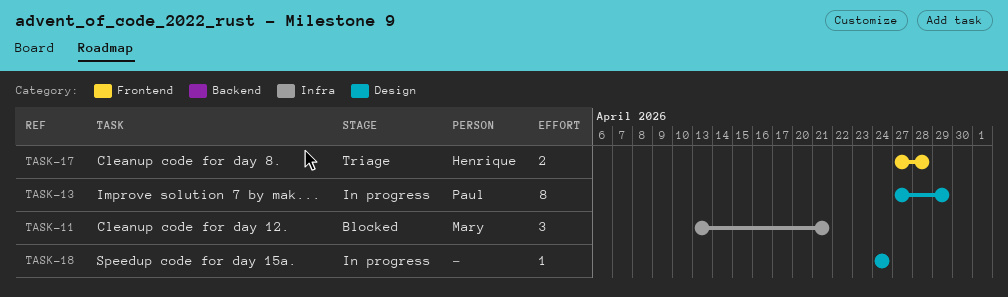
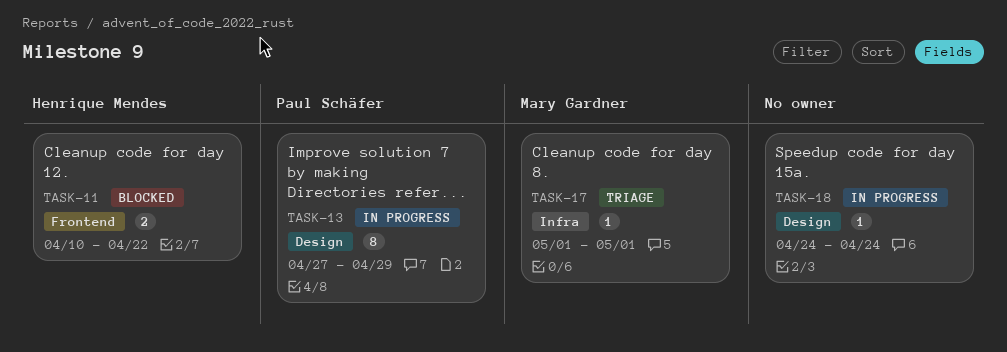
TASK-11, owner: Mary Gardner -> Henrique Mendes
TASK-11, label: Infra -> Frontend
TASK-11, estimate: 3 -> 2
TASK-11, start: Apr 13 -> Apr 10
TASK-11, due: Apr 21 -> Apr 22
TASK-17, owner: Henrique Mendes -> Mary Gardner
TASK-17, label: Frontend -> Infra
TASK-17, estimate: 2 -> 1
TASK-17, start: Apr 27 -> May 1
TASK-17, due: Apr 28 -> May 1

